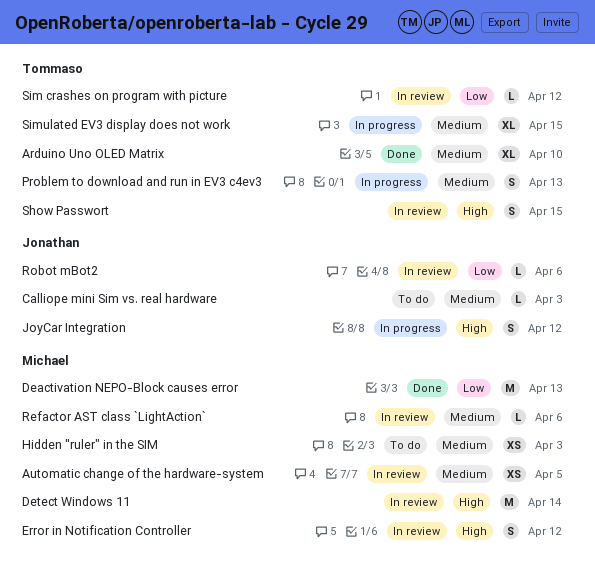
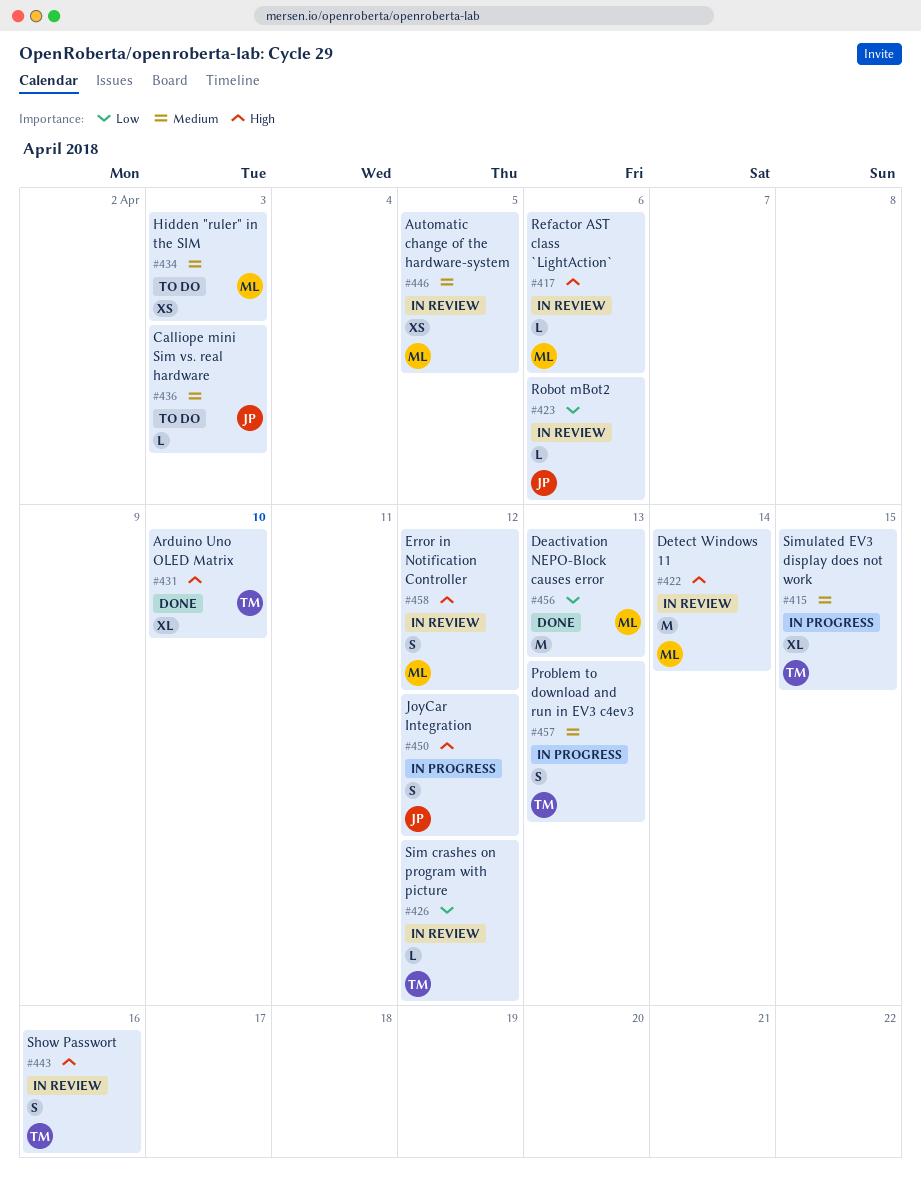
Arduino Uno OLED Matrix, priority: Medium -> High
Refactor AST class `LightAction`, priority: Medium -> High
Show Passwort, due: Apr 15 -> Apr 16

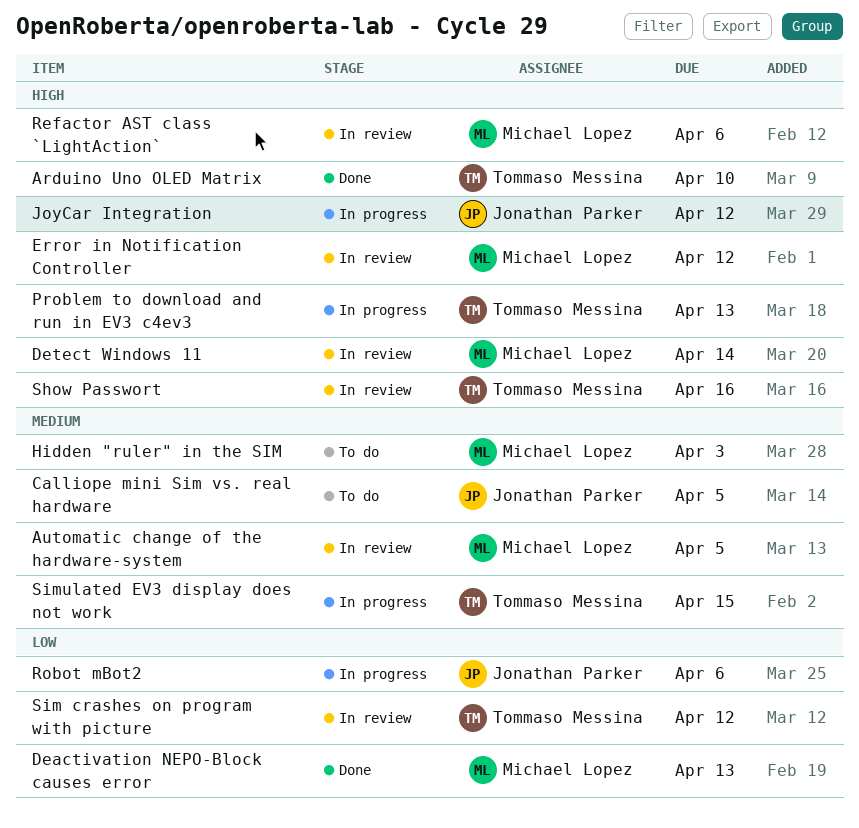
Calliope mini Sim vs. real hardware, due: Apr 3 -> Apr 5
Problem to download and run in EV3 c4ev3, priority: Medium -> High
Robot mBot2, status: In review -> In progress

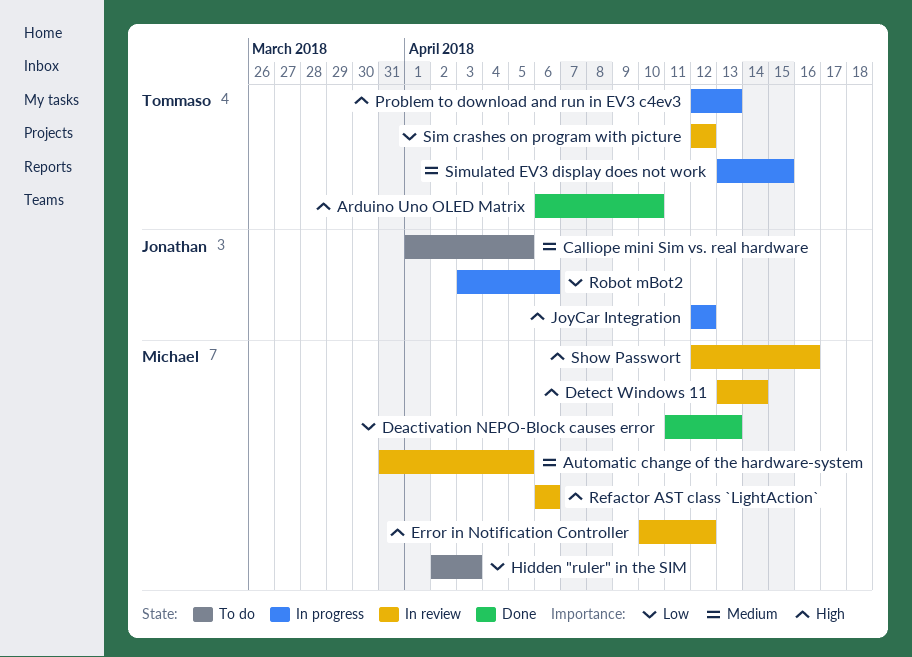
Hidden "ruler" in the SIM, priority: Medium -> Low
Show Passwort, owner: Tommaso Messina -> Michael Lopez

